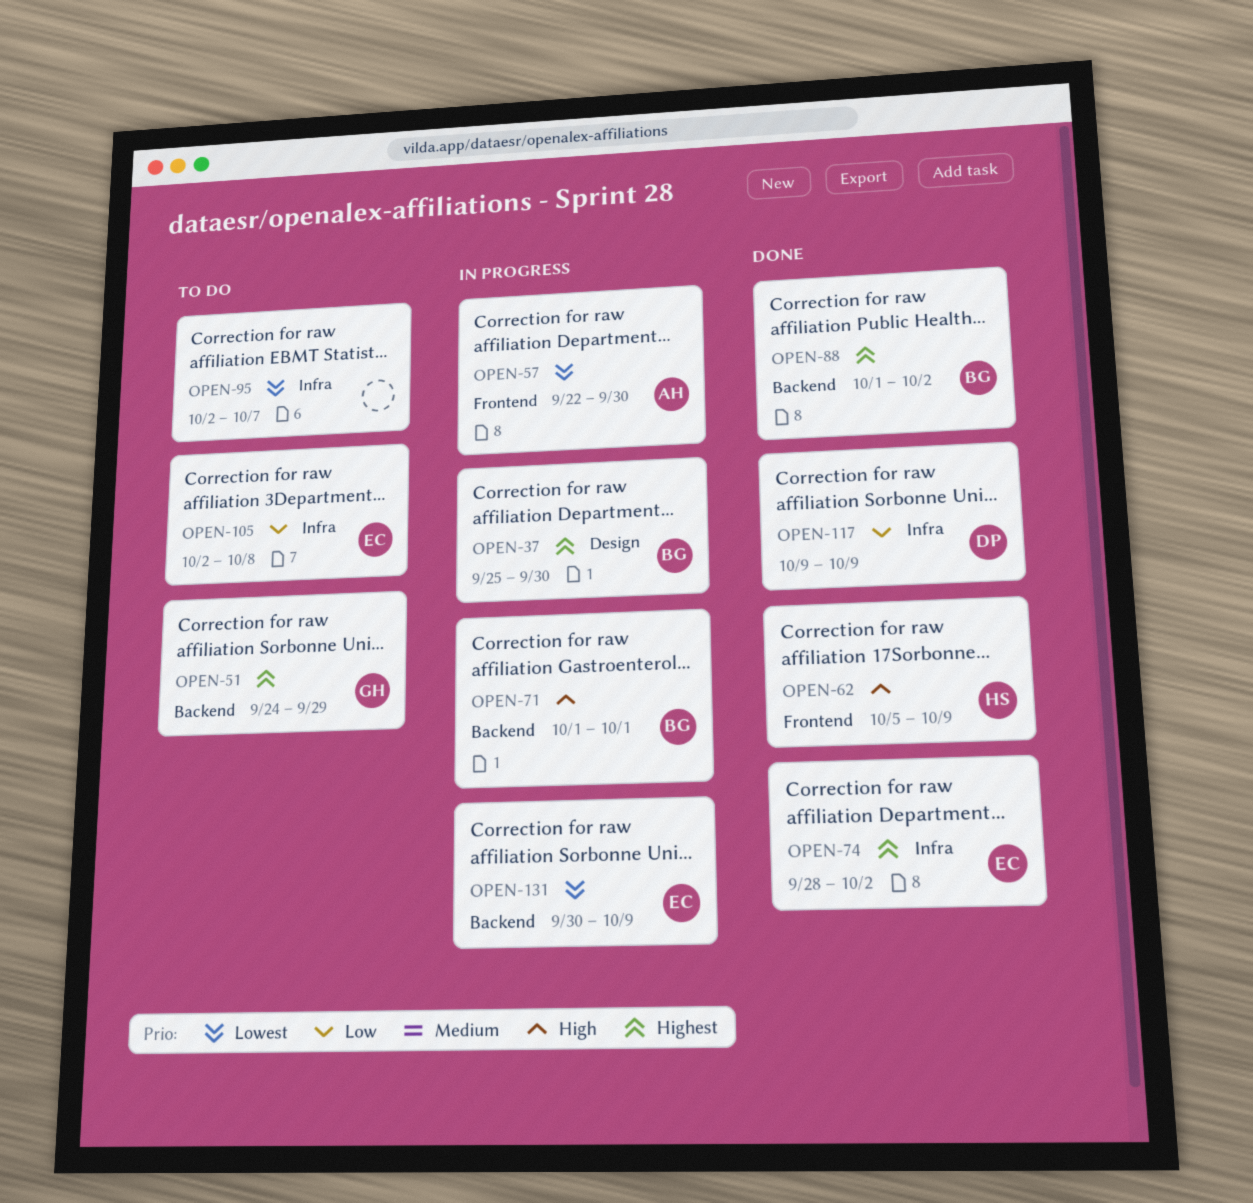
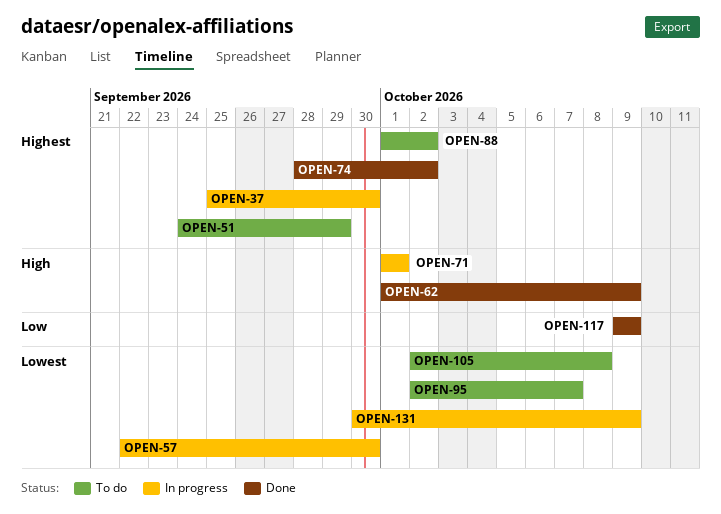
OPEN-62, start: Oct 5 -> Oct 1
OPEN-88, status: Done -> To do
OPEN-105, priority: Low -> Lowest

